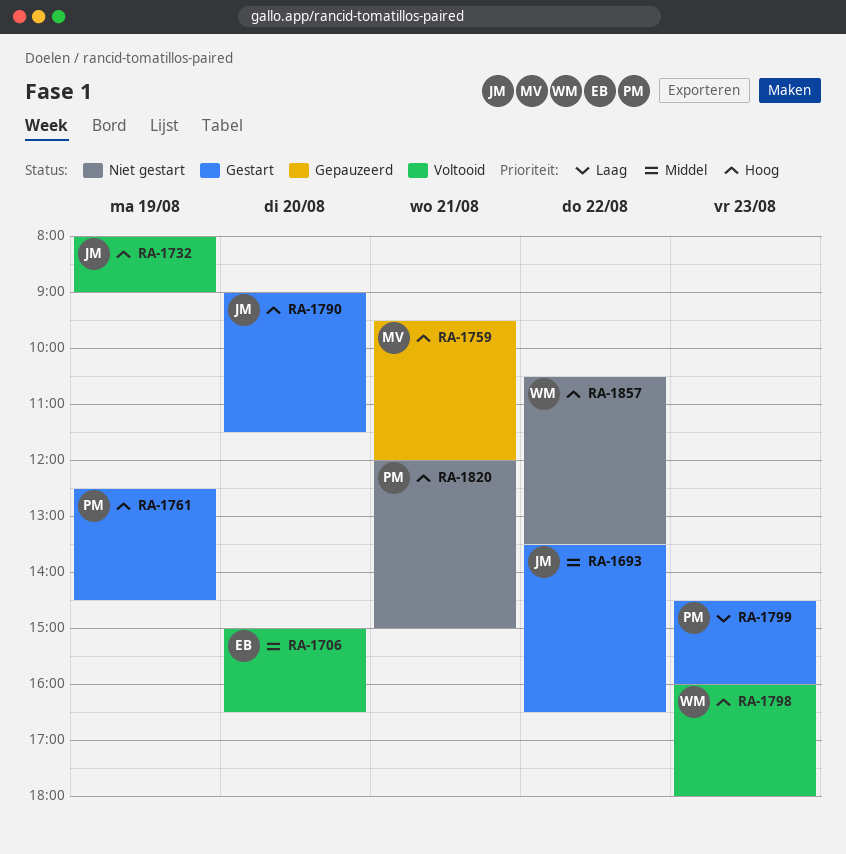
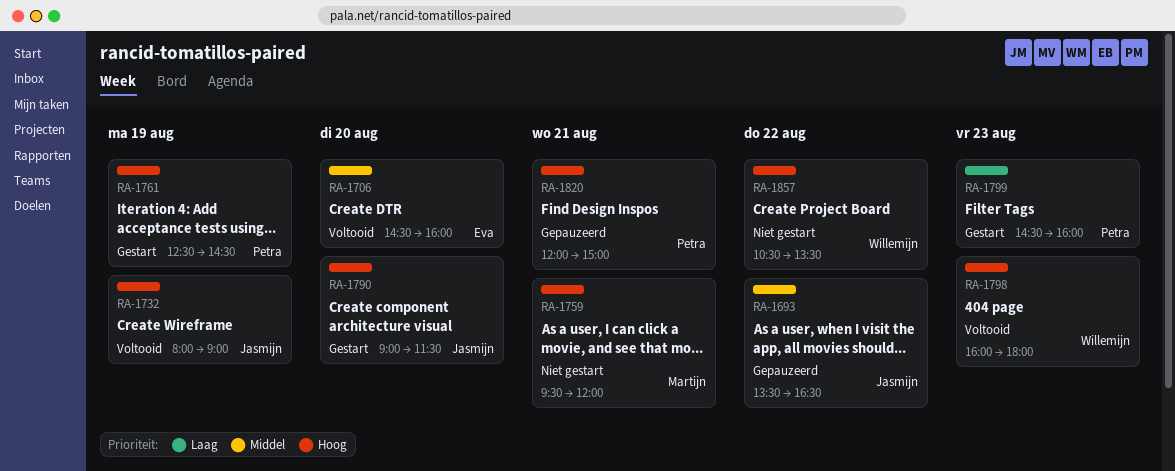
RA-1693, status: Gestart -> Gepauzeerd
RA-1706, begins: 15:00 -> 14:30
RA-1706, ends: 16:30 -> 16:00
RA-1759, status: Gepauzeerd -> Niet gestart
RA-1820, status: Niet gestart -> Gepauzeerd

